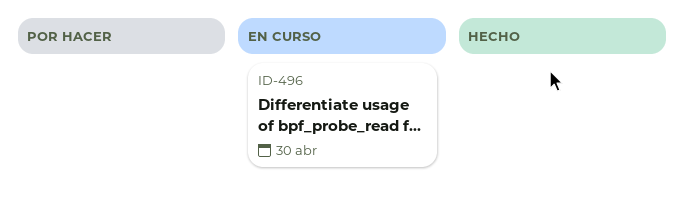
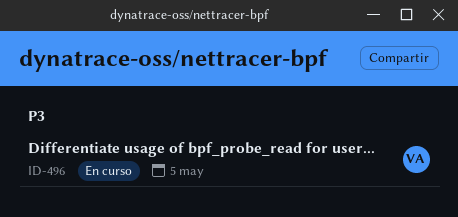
ID-496, due: Apr 30 -> May 5

